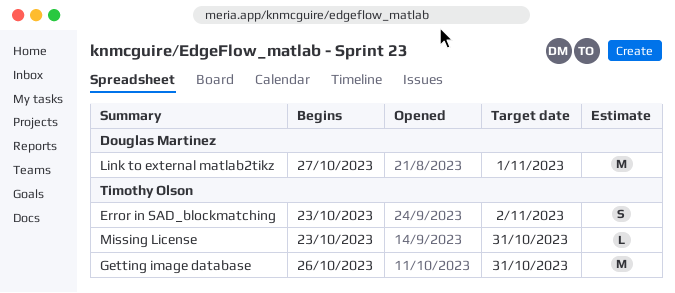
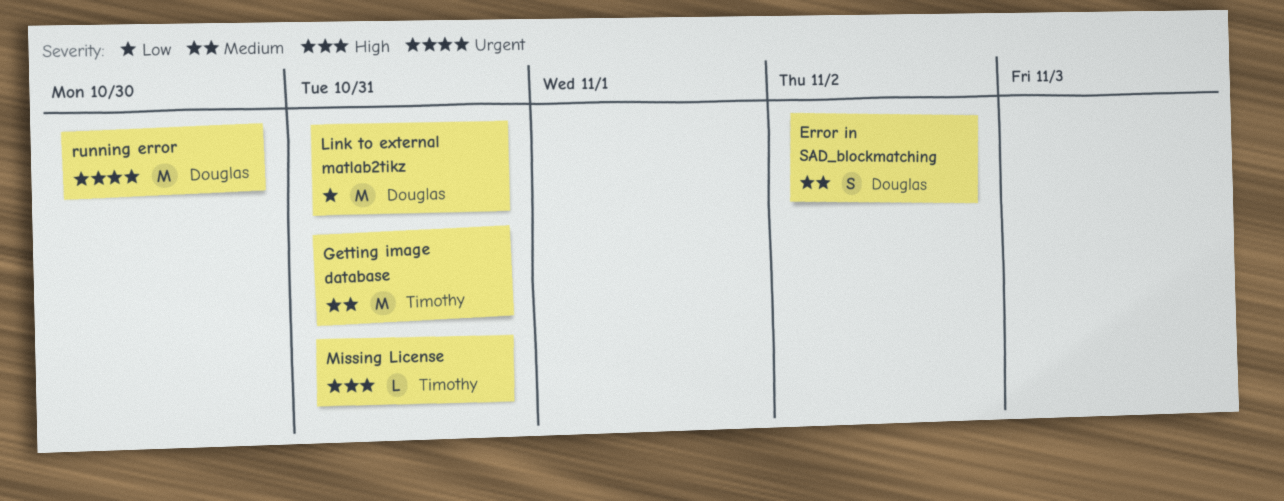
Error in SAD_blockmatching, owner: Timothy Olson -> Douglas Martinez
Link to external matlab2tikz, due: Nov 1 -> Oct 31
running error: none -> present

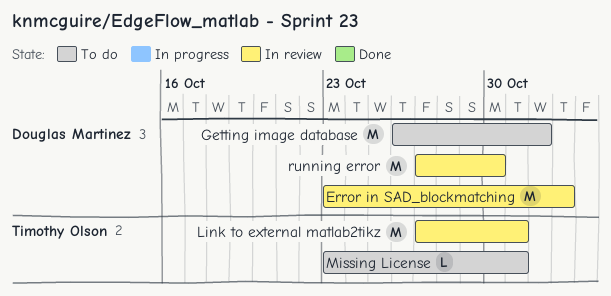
Error in SAD_blockmatching, estimate: S -> M
Getting image database, owner: Timothy Olson -> Douglas Martinez
Getting image database, due: Oct 31 -> Nov 1
Link to external matlab2tikz, owner: Douglas Martinez -> Timothy Olson

